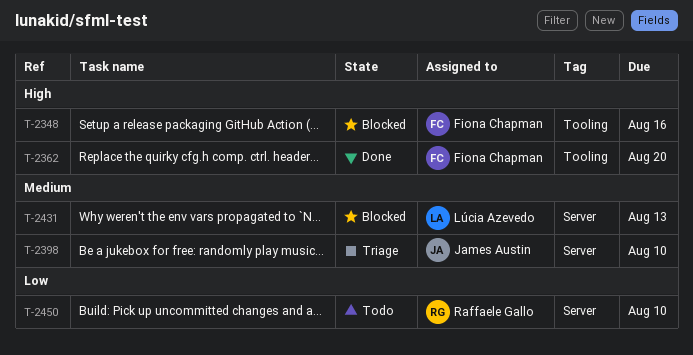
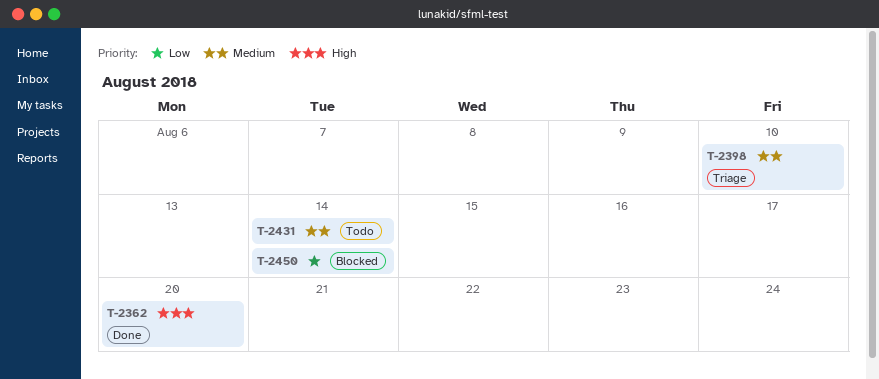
T-2348: present -> none
T-2431, status: Blocked -> Todo
T-2431, due: Aug 13 -> Aug 14
T-2450, status: Todo -> Blocked
T-2450, due: Aug 10 -> Aug 14

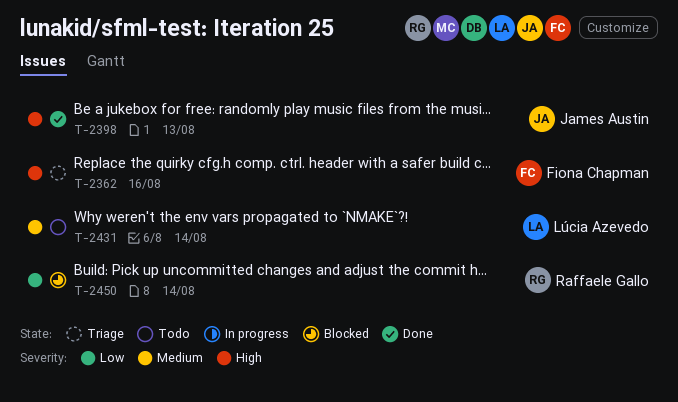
T-2362, status: Done -> Triage
T-2362, due: Aug 20 -> Aug 16
T-2398, status: Triage -> Done
T-2398, priority: Medium -> High
T-2398, due: Aug 10 -> Aug 13

